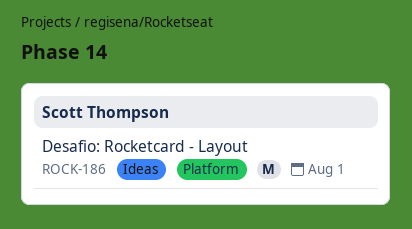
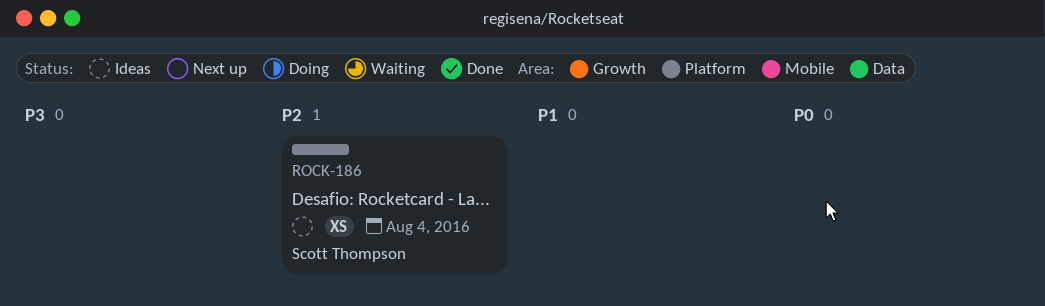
ROCK-186, estimate: M -> XS
ROCK-186, due: Aug 1 -> Aug 4

